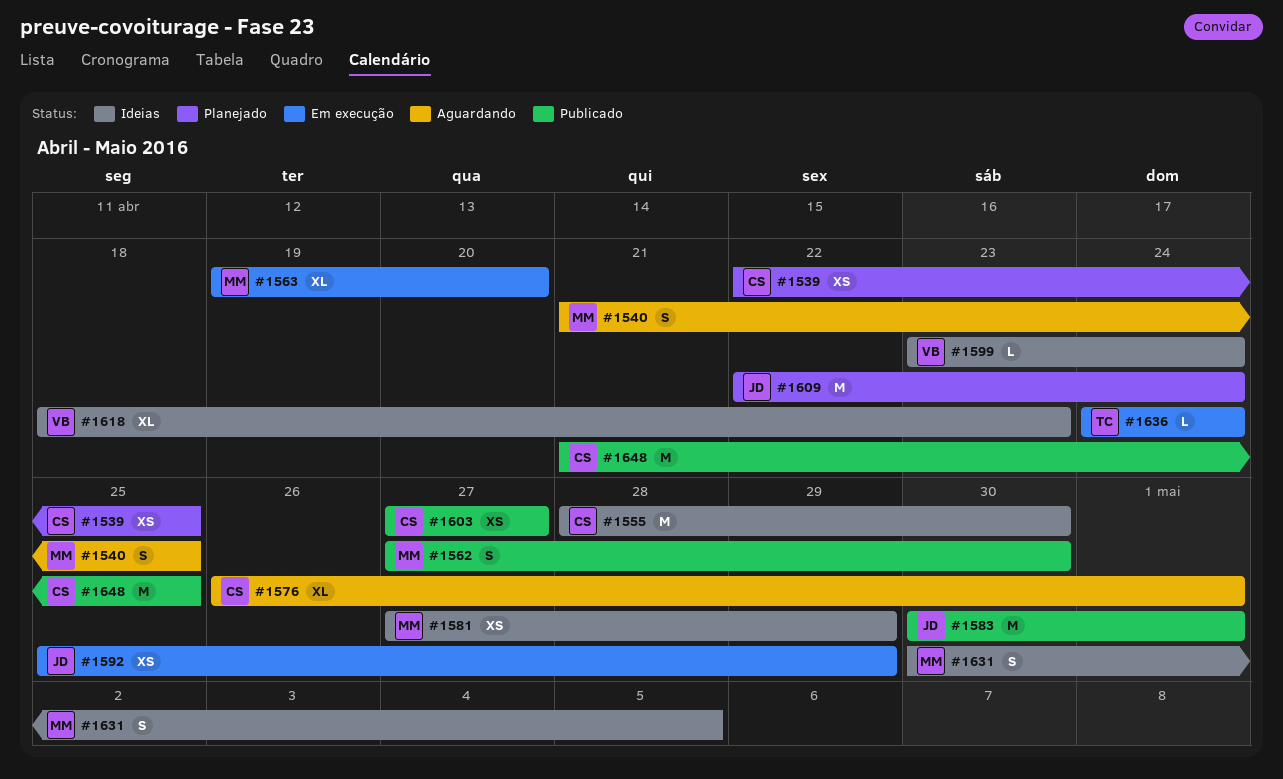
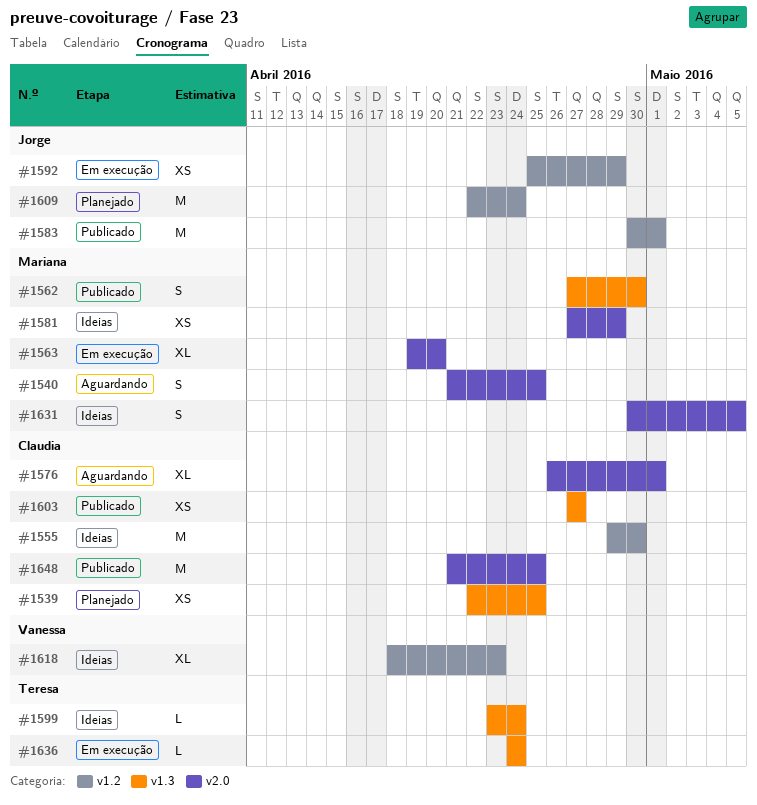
#1555, start: Apr 28 -> Apr 29
#1599, owner: Vanessa -> Teresa

